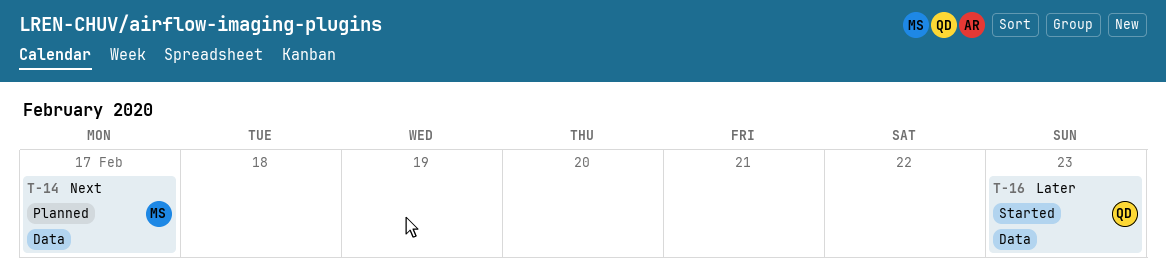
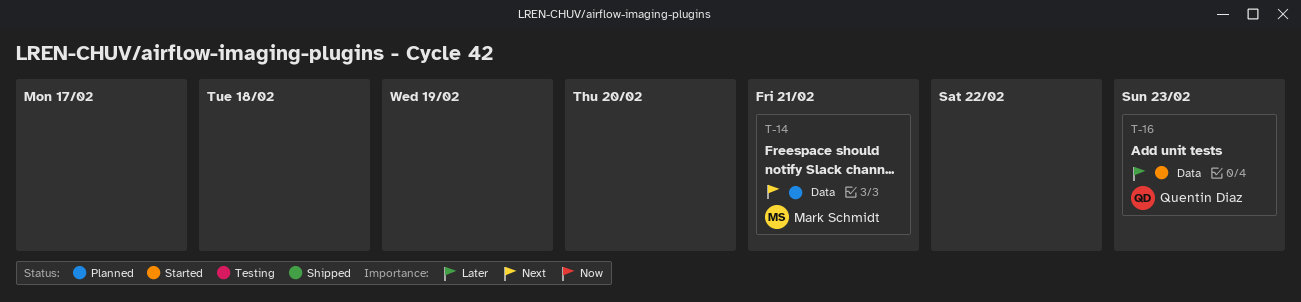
T-14, due: Feb 17 -> Feb 21

